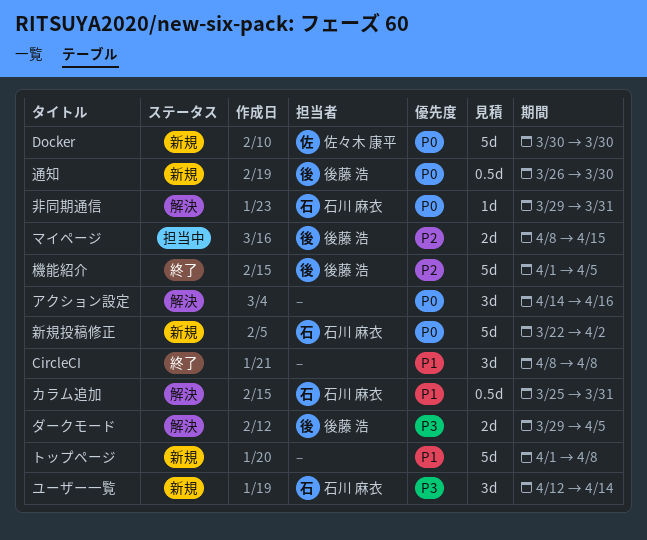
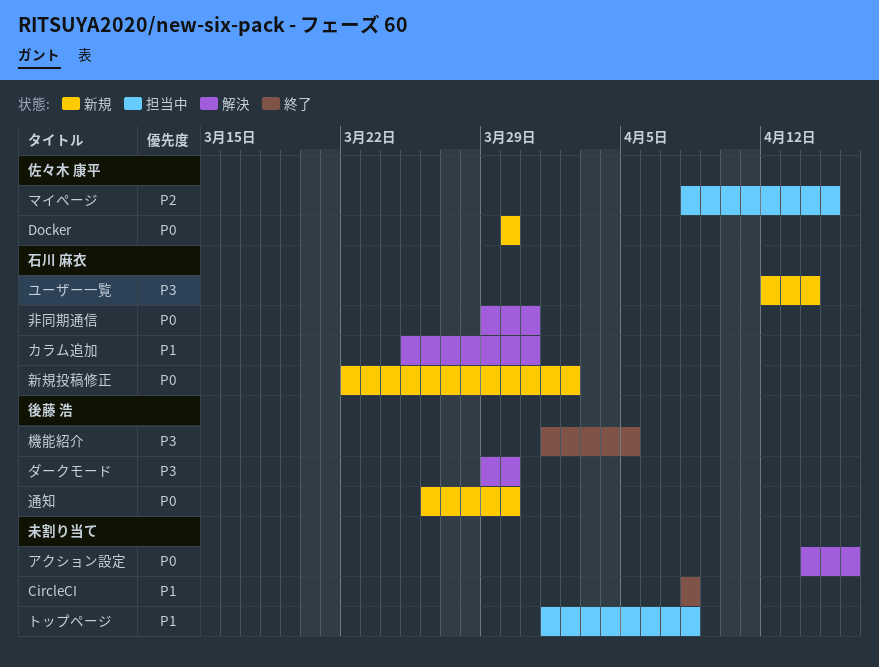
ダークモード, due: Apr 5 -> Mar 30
トップページ, status: 新規 -> 担当中
マイページ, owner: 後藤 浩 -> 佐々木 康平
機能紹介, priority: P2 -> P3

